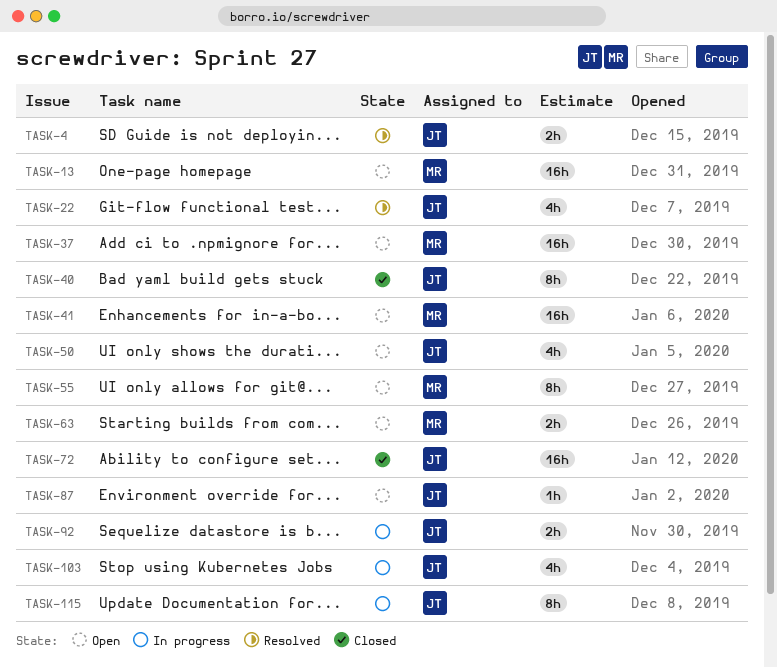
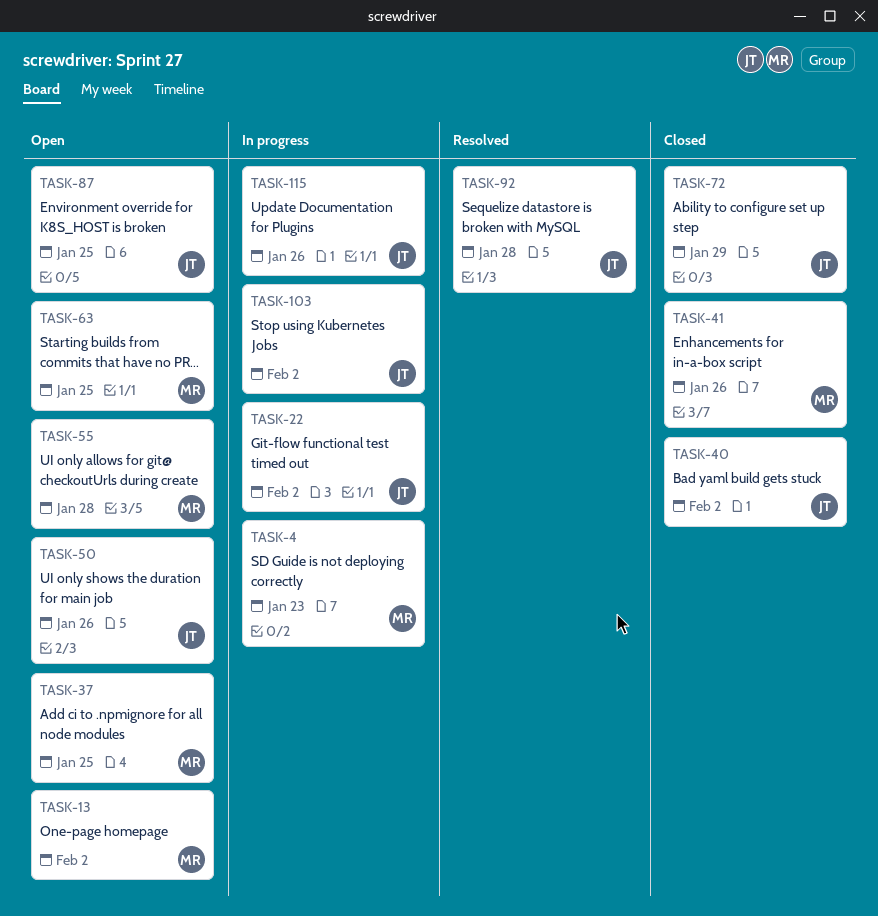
TASK-4, status: Resolved -> In progress
TASK-4, owner: JT -> MR
TASK-22, status: Resolved -> In progress
TASK-41, status: Open -> Closed
TASK-92, status: In progress -> Resolved

